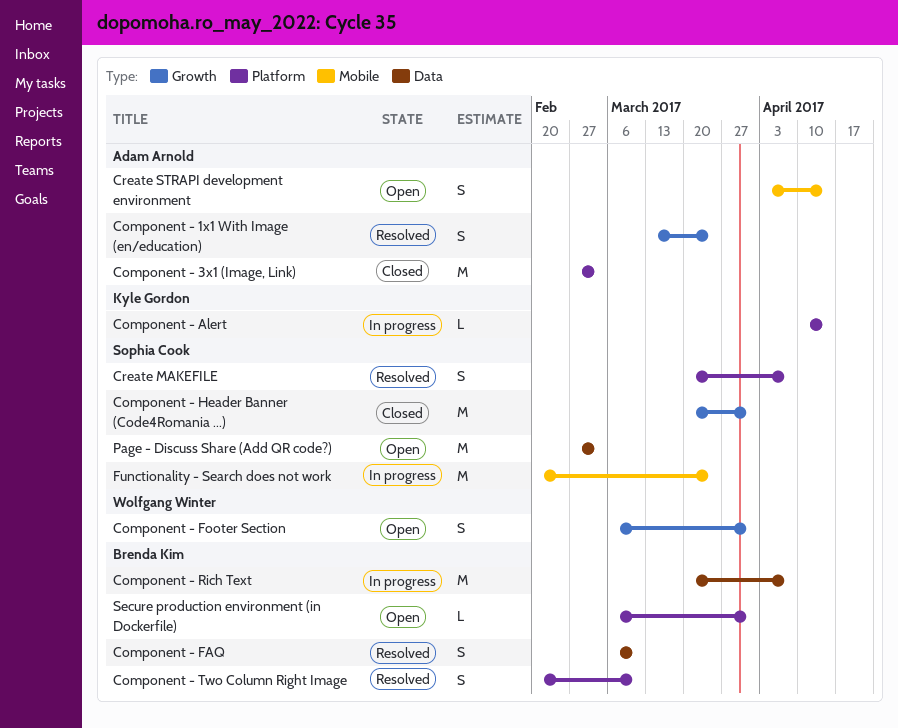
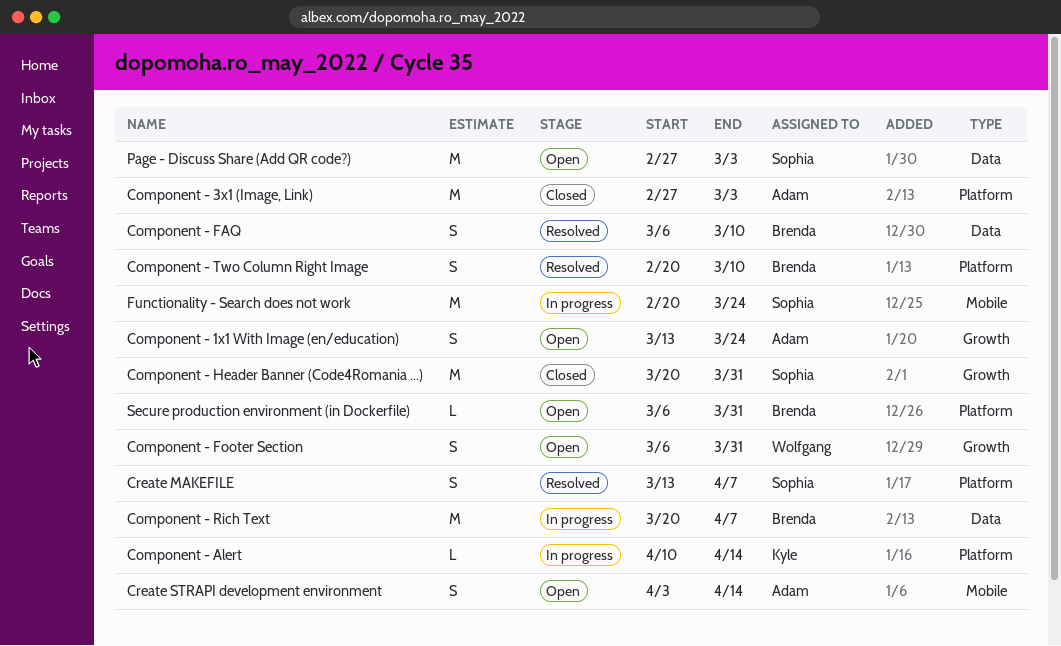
Component - 1x1 With Image (en/education), status: Resolved -> Open
Create MAKEFILE, start: Mar 20 -> Mar 13

